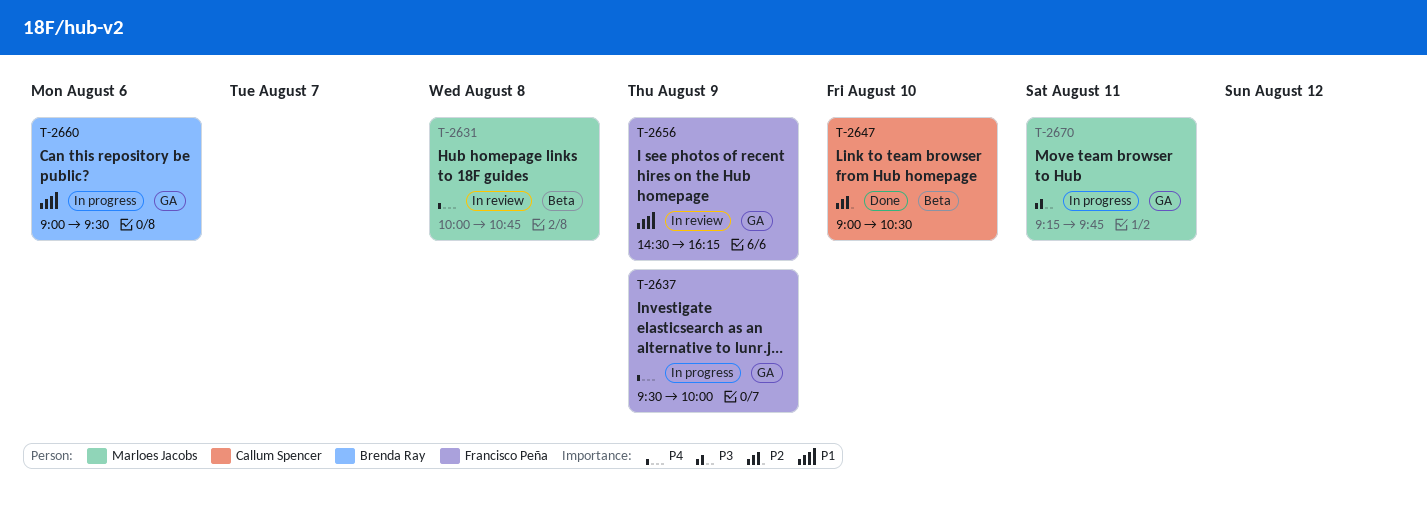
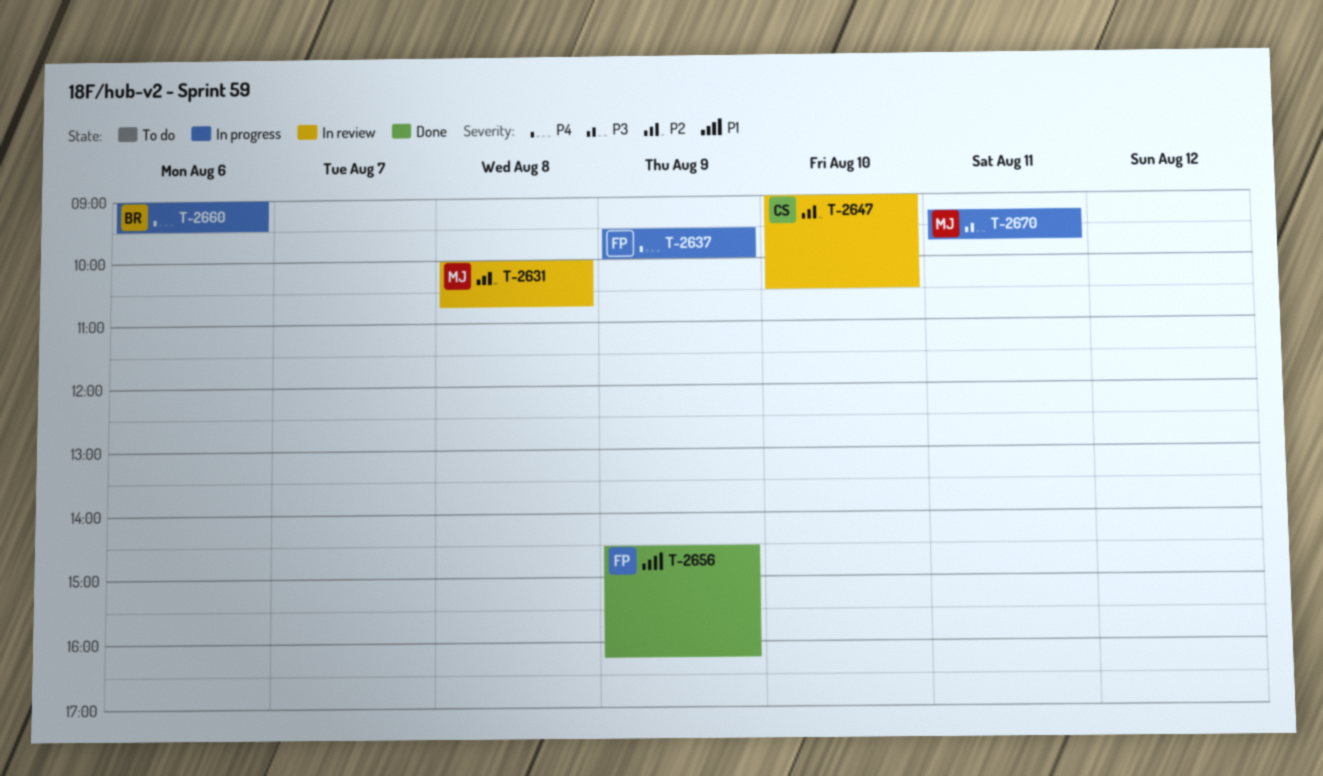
T-2631, priority: P4 -> P2
T-2647, status: Done -> In review
T-2656, status: In review -> Done
T-2660, priority: P1 -> P4

